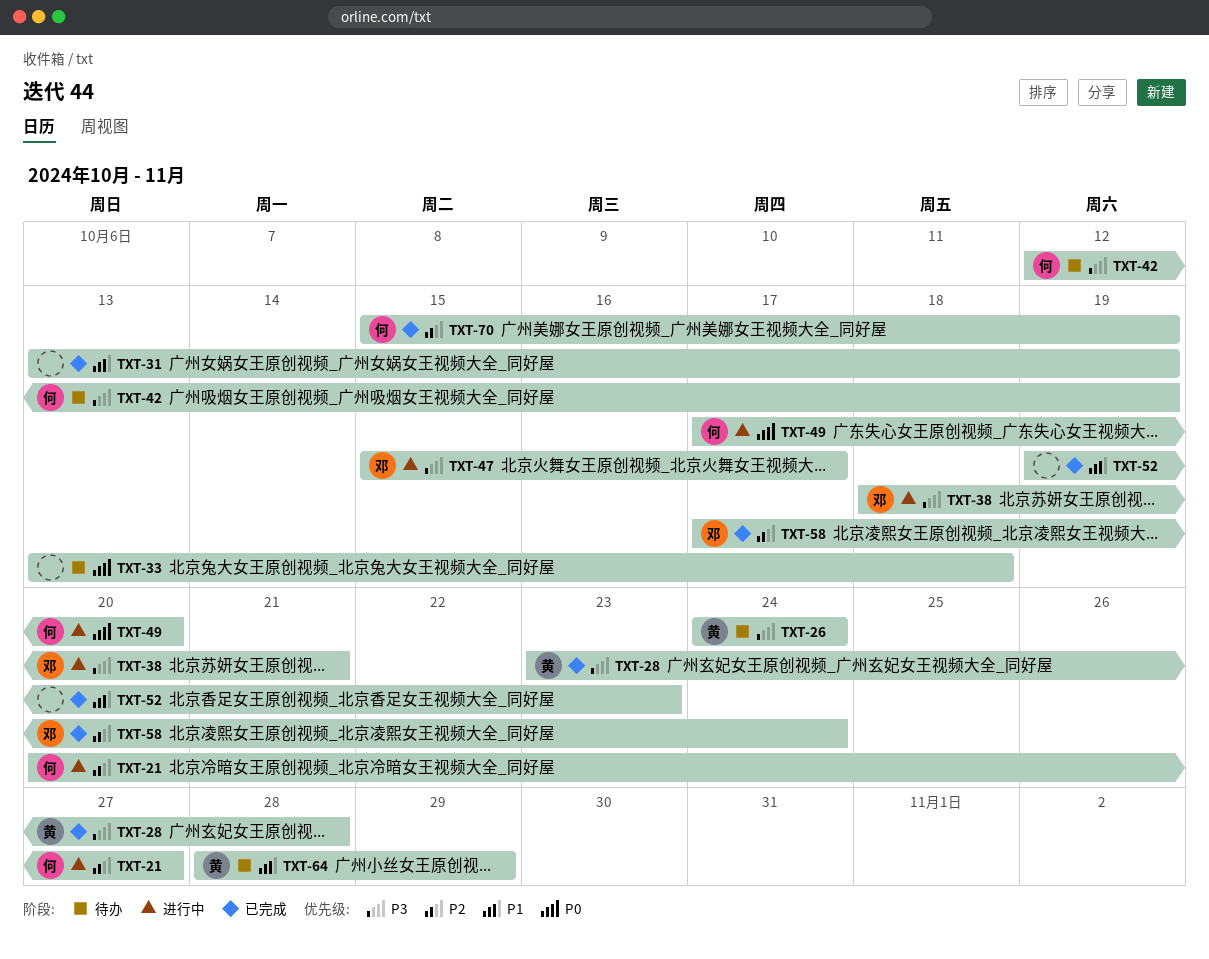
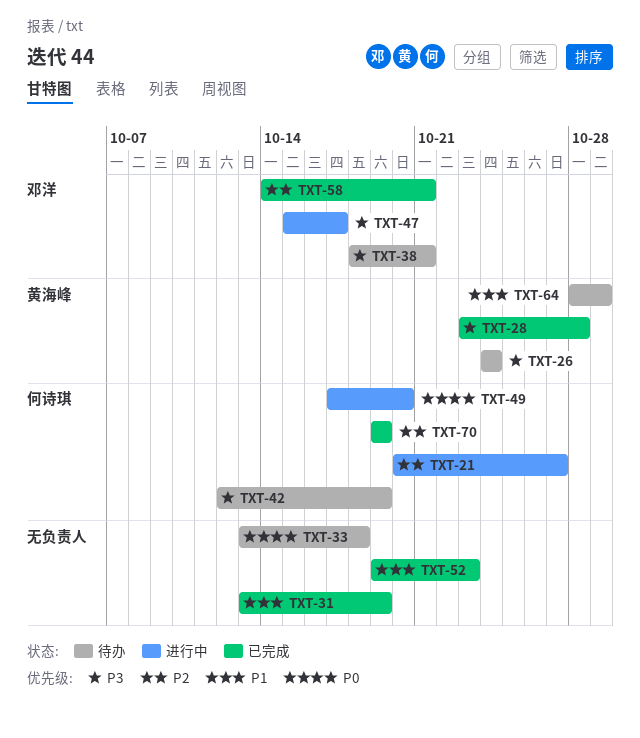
TXT-38, status: 进行中 -> 待办
TXT-58, start: Oct 17 -> Oct 14
TXT-58, due: Oct 24 -> Oct 21
TXT-70, start: Oct 15 -> Oct 19

